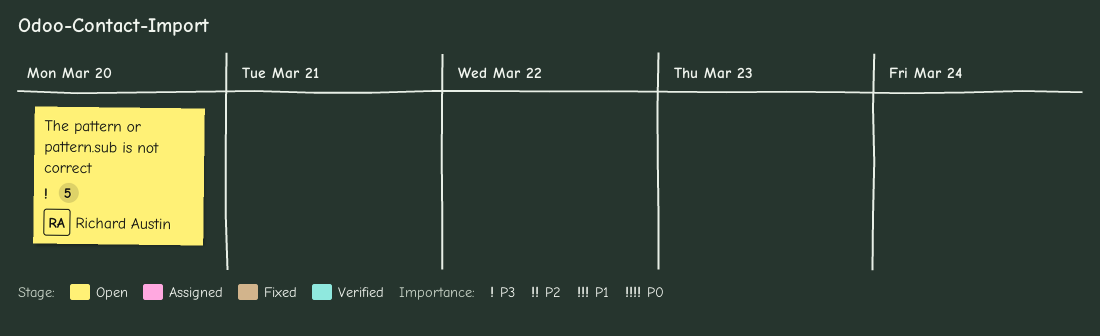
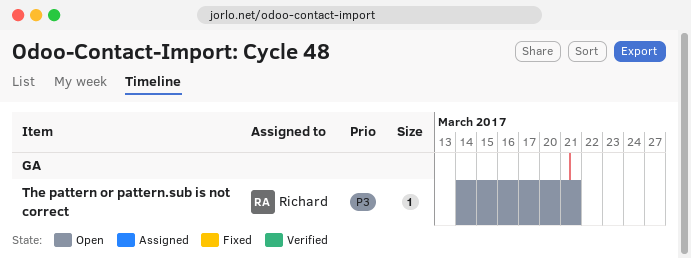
The pattern or pattern.sub is not correct, estimate: 5 -> 1
The pattern or pattern.sub is not correct, due: Mar 20 -> Mar 21

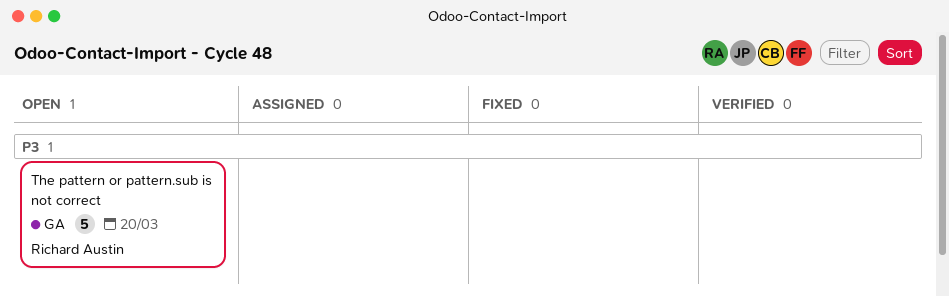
The pattern or pattern.sub is not correct, estimate: 1 -> 5
The pattern or pattern.sub is not correct, due: Mar 21 -> Mar 20

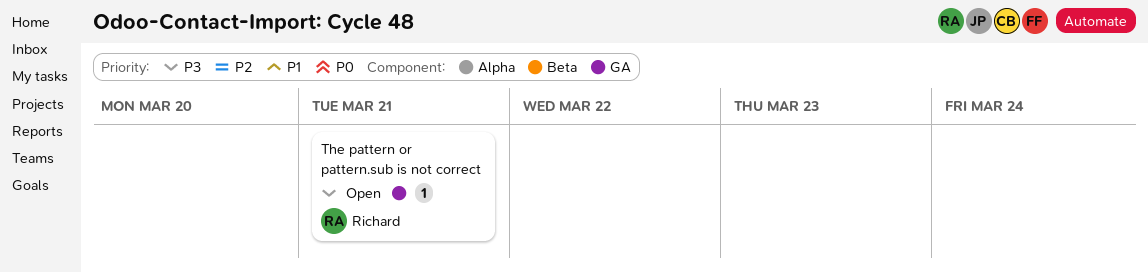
The pattern or pattern.sub is not correct, estimate: 5 -> 1
The pattern or pattern.sub is not correct, due: Mar 20 -> Mar 21

